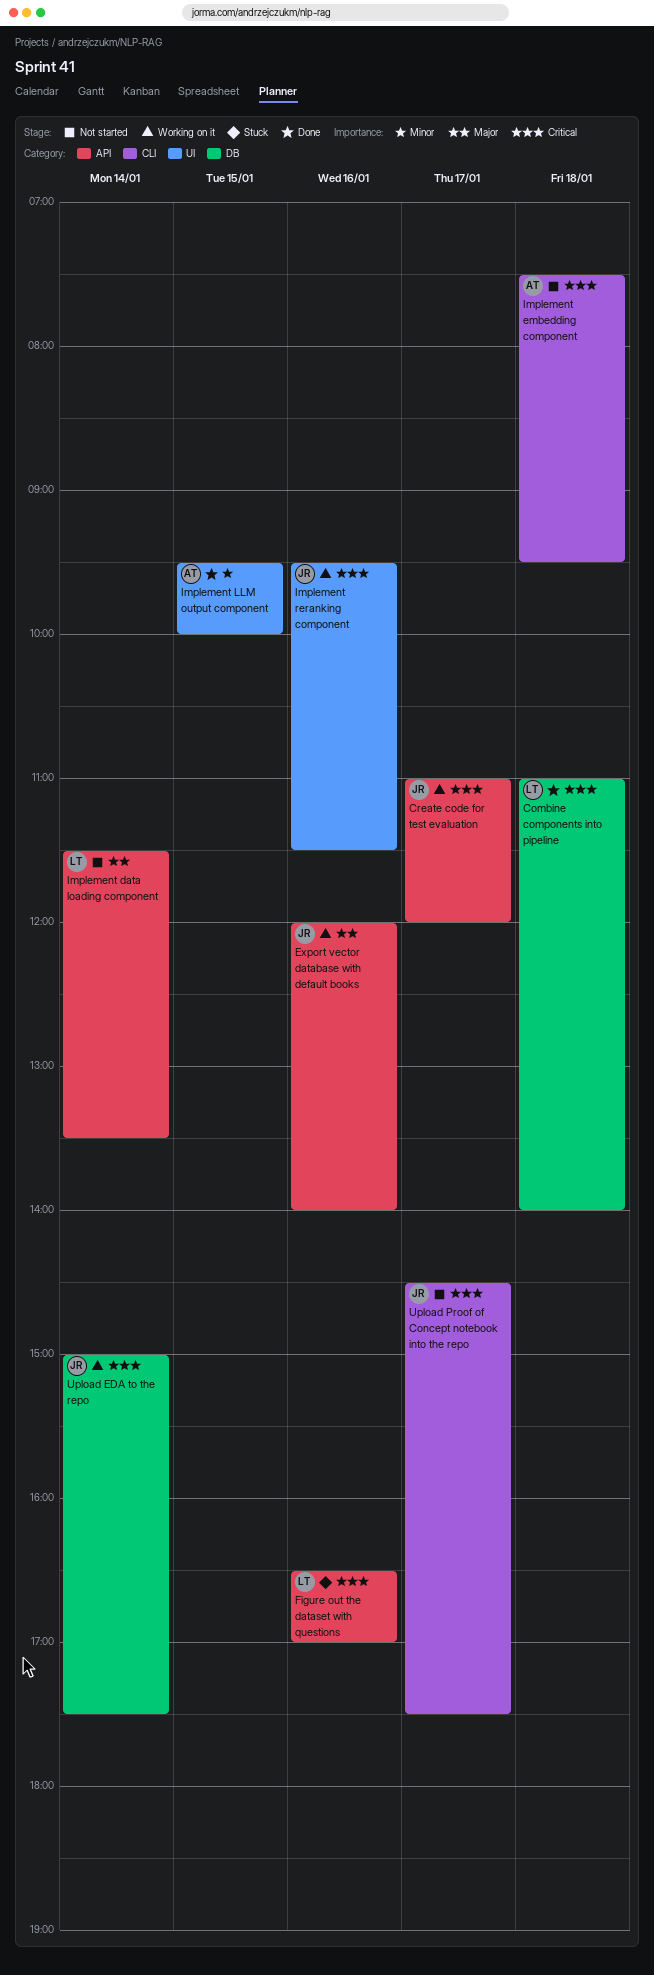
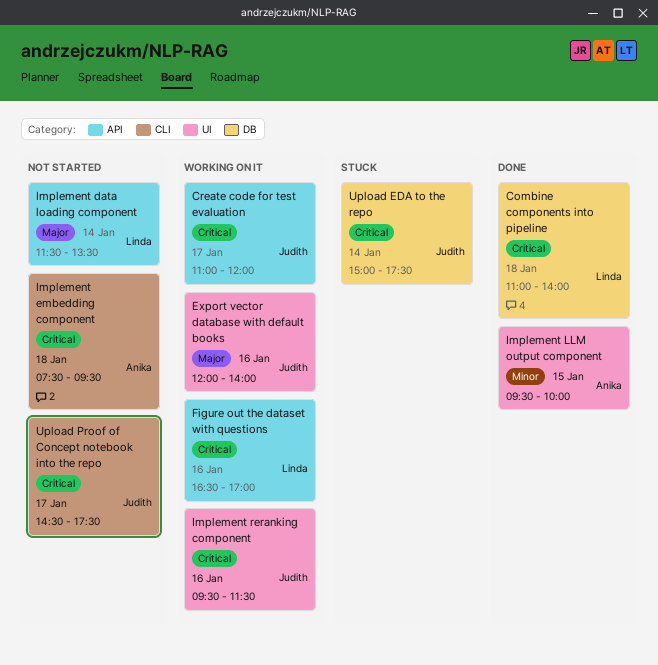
Export vector database with default books, label: API -> UI
Figure out the dataset with questions, status: Stuck -> Working on it
Upload EDA to the repo, status: Working on it -> Stuck

